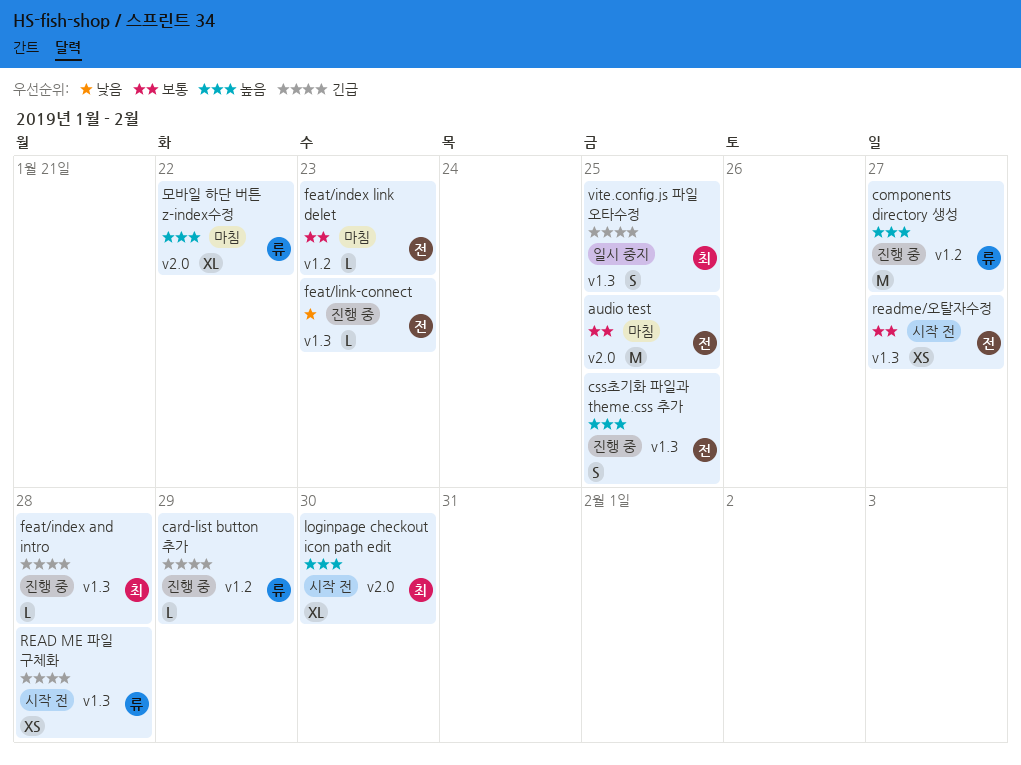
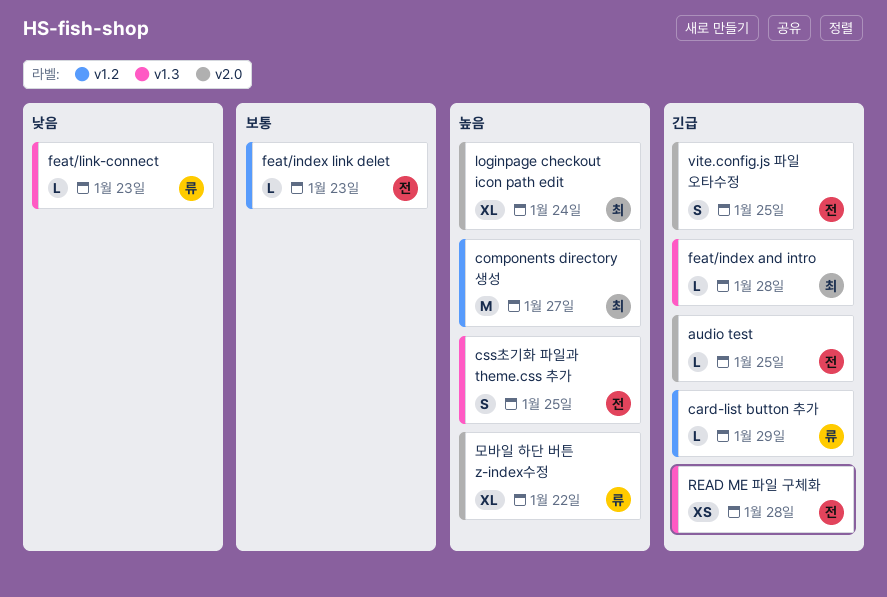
audio test, priority: 보통 -> 긴급
audio test, estimate: M -> L
components directory 생성, owner: 류 -> 최
feat/link-connect, owner: 전 -> 류
loginpage checkout icon path edit, due: Jan 30 -> Jan 24
READ ME 파일 구체화, owner: 류 -> 전
readme/오탈자수정: present -> none
vite.config.js 파일 오타수정, owner: 최 -> 전
vite.config.js 파일 오타수정, label: v1.3 -> v2.0

